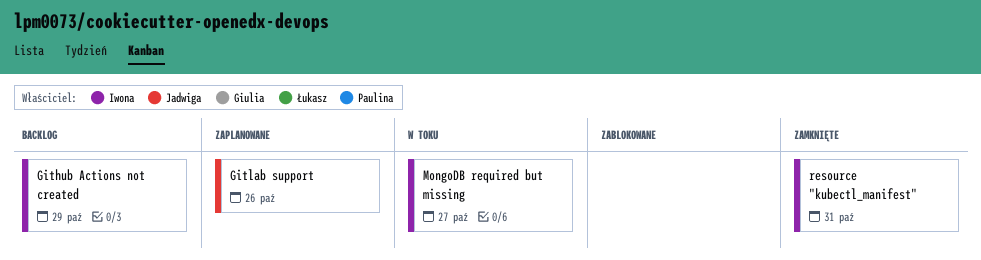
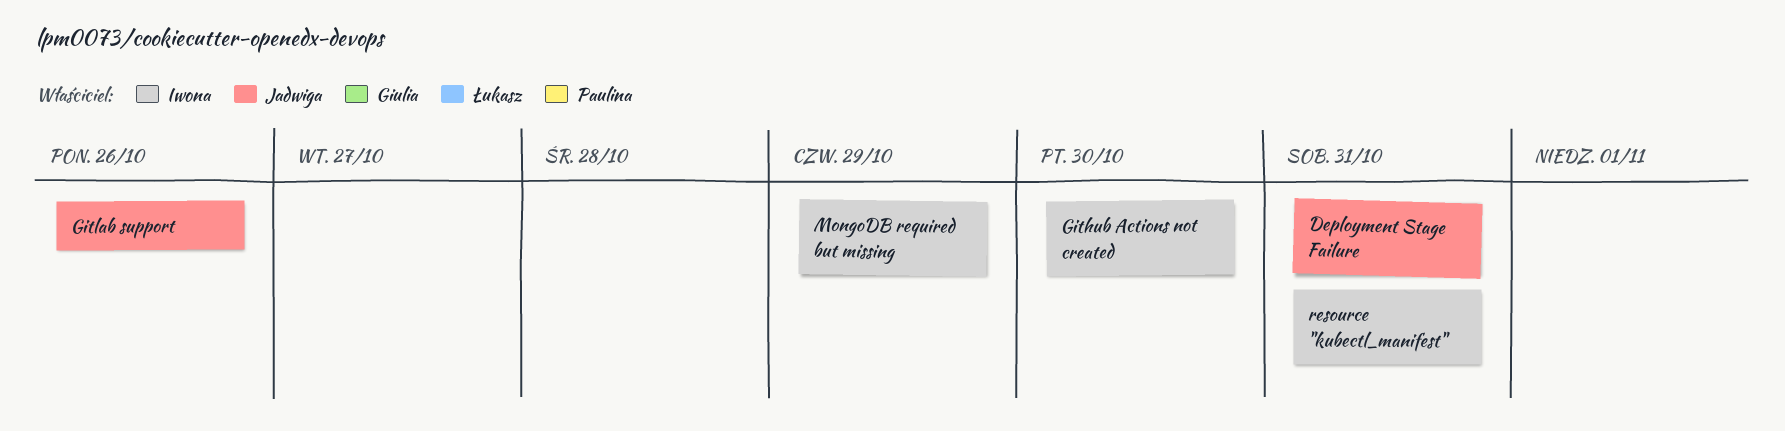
Deployment Stage Failure: none -> present
Github Actions not created, due: Oct 29 -> Oct 30
MongoDB required but missing, due: Oct 27 -> Oct 29

